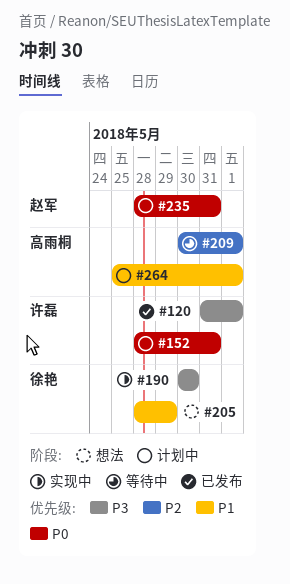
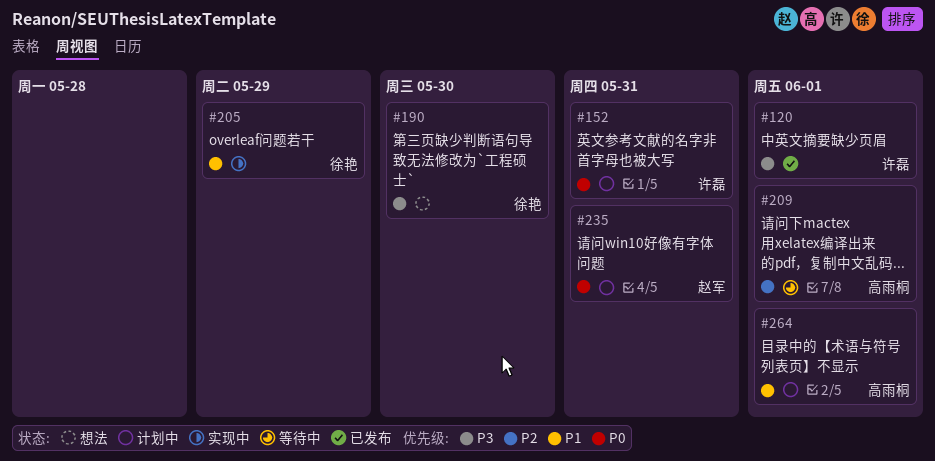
#190, status: 实现中 -> 想法
#205, status: 想法 -> 实现中

